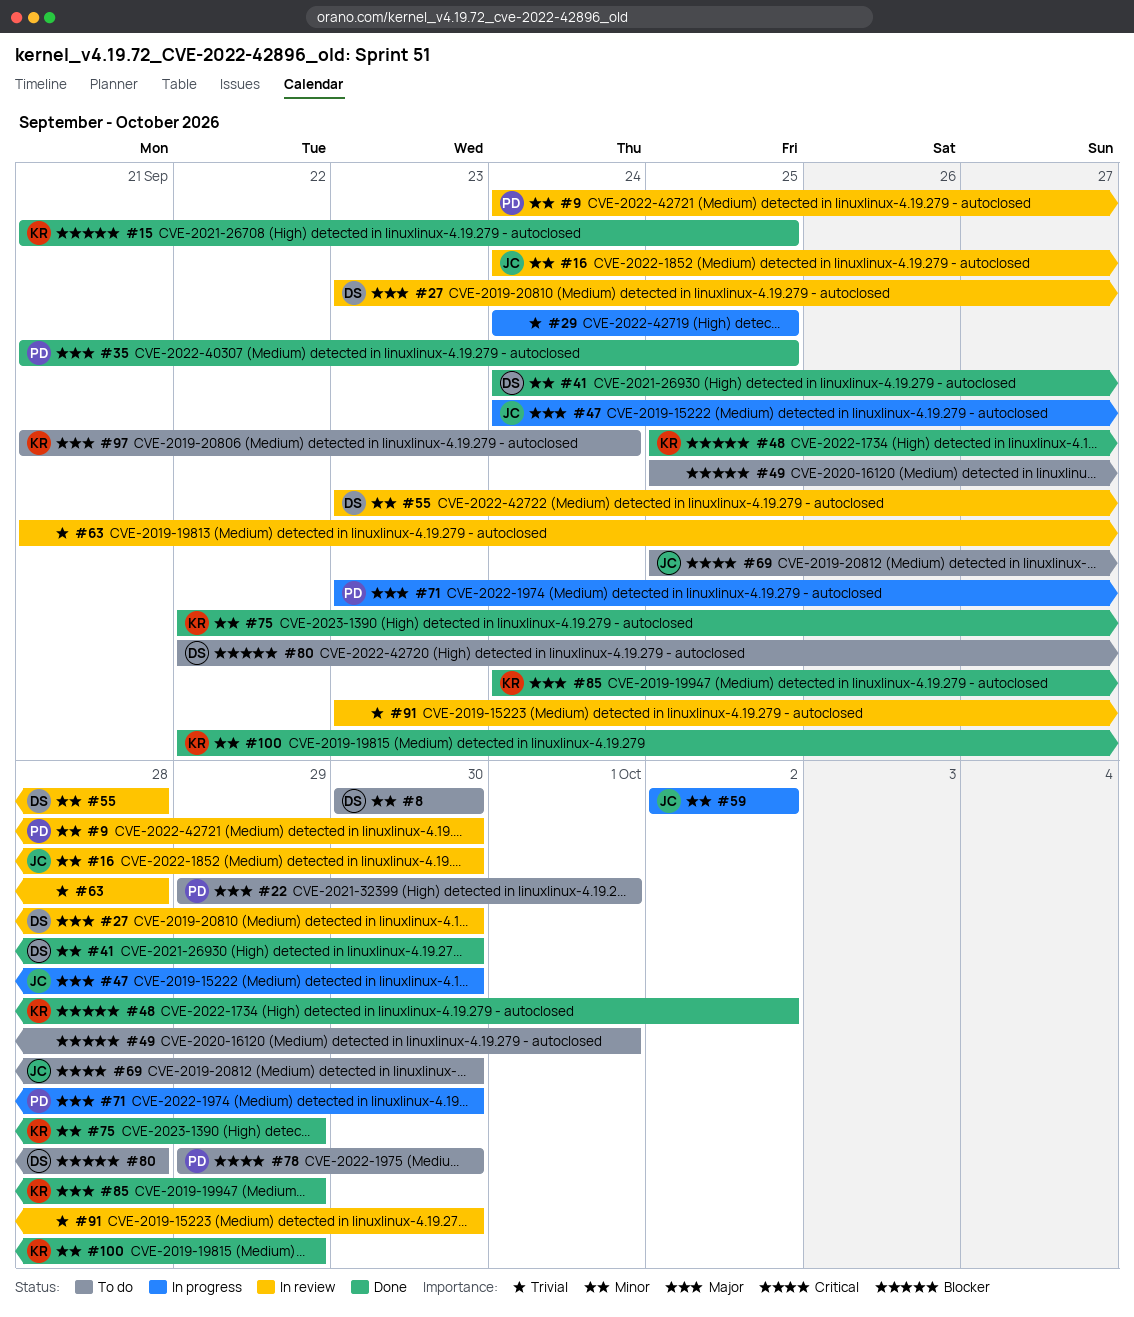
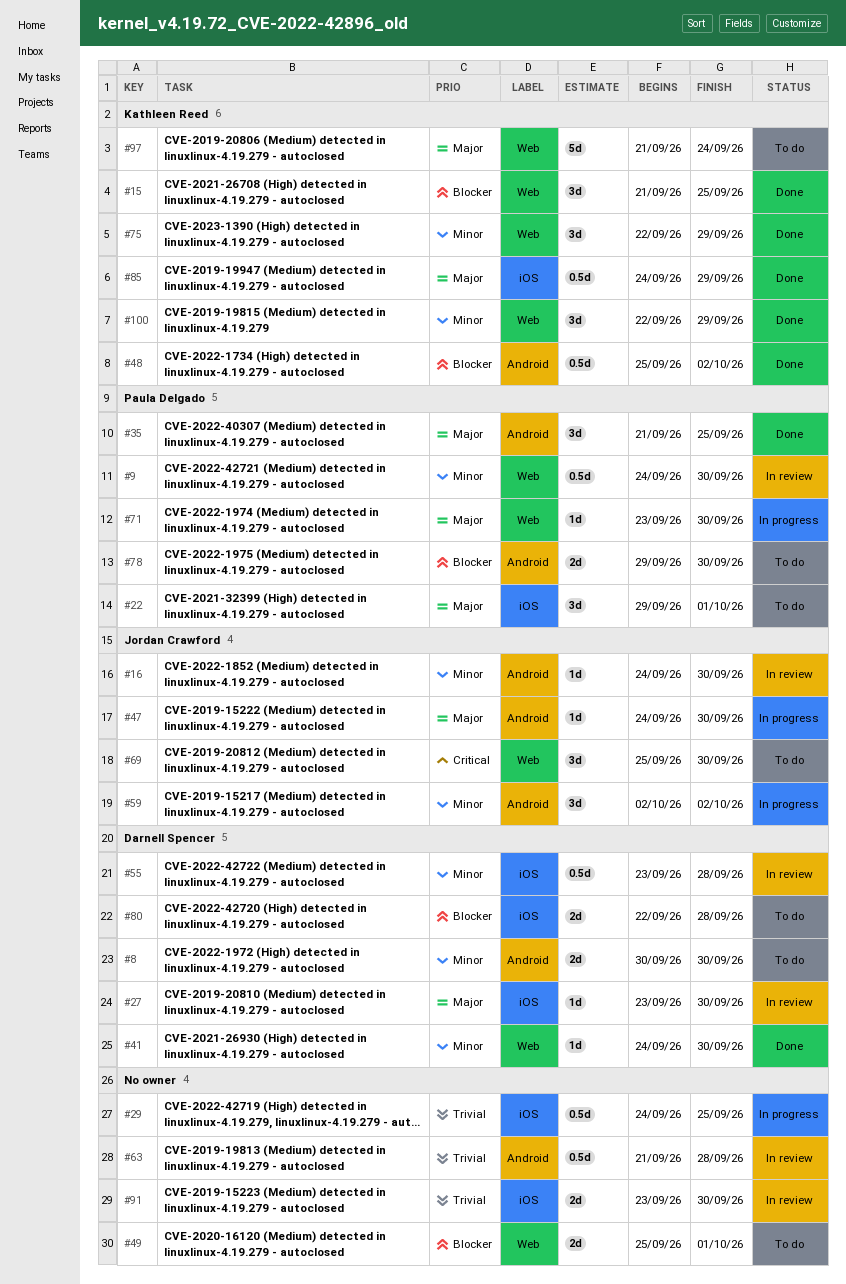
#78, priority: Critical -> Blocker

